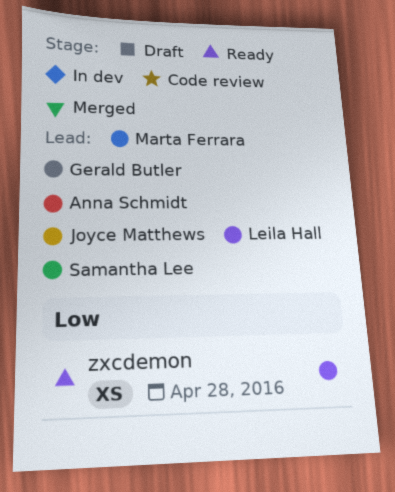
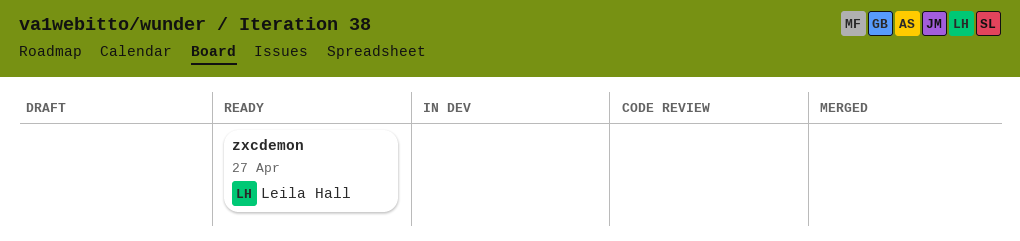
zxcdemon, due: Apr 28 -> Apr 27

